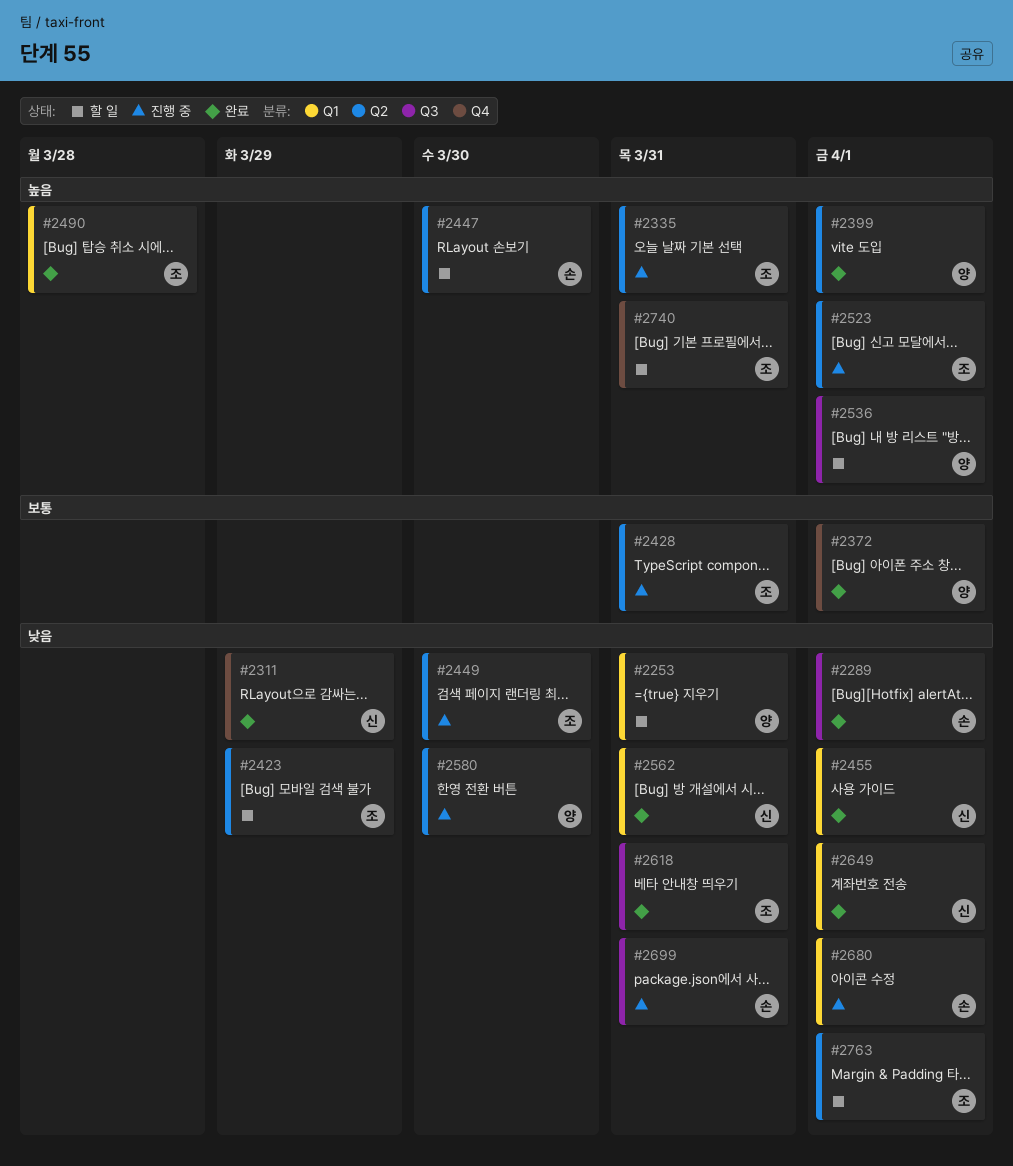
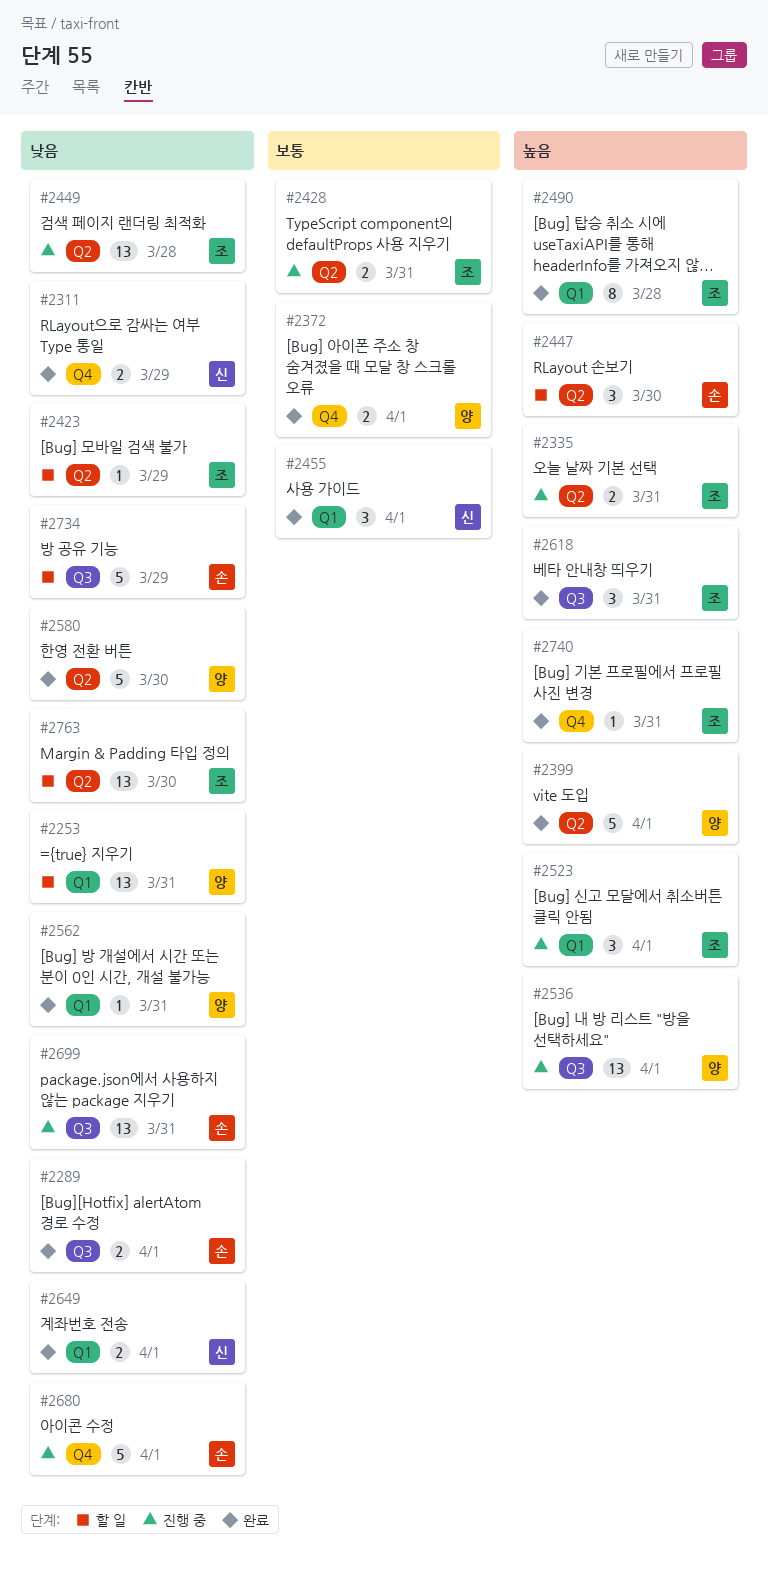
#2449, due: Mar 30 -> Mar 28
#2455, priority: 낮음 -> 보통
#2523, label: Q2 -> Q1
#2536, status: 할 일 -> 진행 중
#2562, owner: 신 -> 양
#2580, status: 진행 중 -> 완료
#2618, priority: 낮음 -> 높음
#2680, label: Q1 -> Q4
#2734: none -> present
#2740, status: 할 일 -> 완료
#2763, due: Apr 1 -> Mar 30

